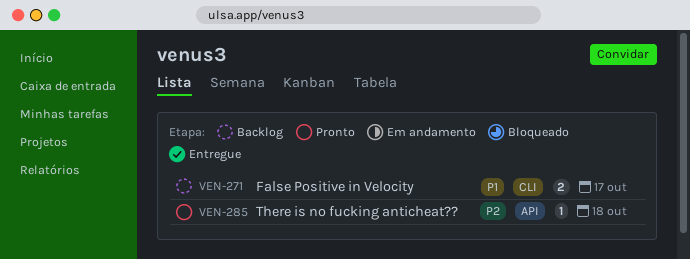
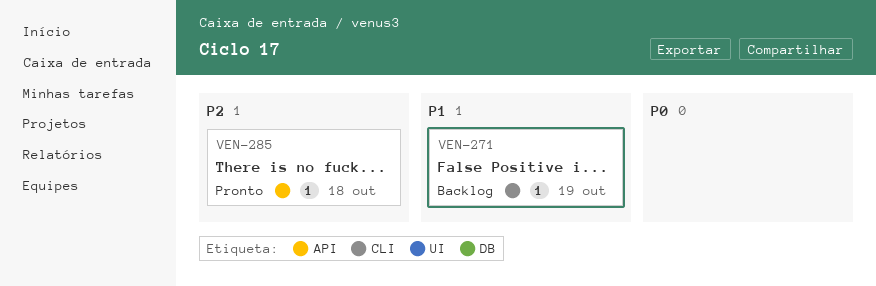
VEN-271, estimate: 2 -> 1
VEN-271, due: Oct 17 -> Oct 19

